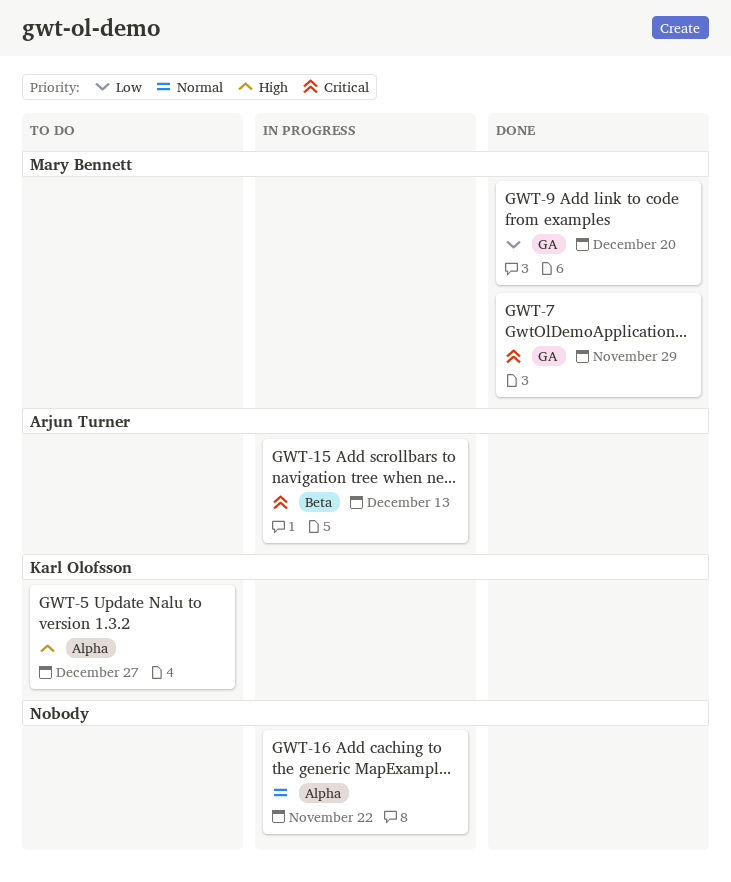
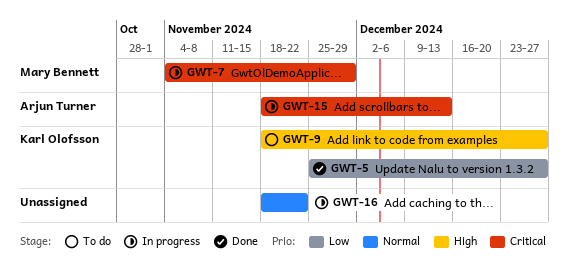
GWT-5, status: To do -> Done
GWT-5, priority: High -> Low
GWT-7, status: Done -> In progress
GWT-9, status: Done -> To do
GWT-9, owner: Mary Bennett -> Karl Olofsson
GWT-9, priority: Low -> High
GWT-9, due: Dec 20 -> Dec 27

